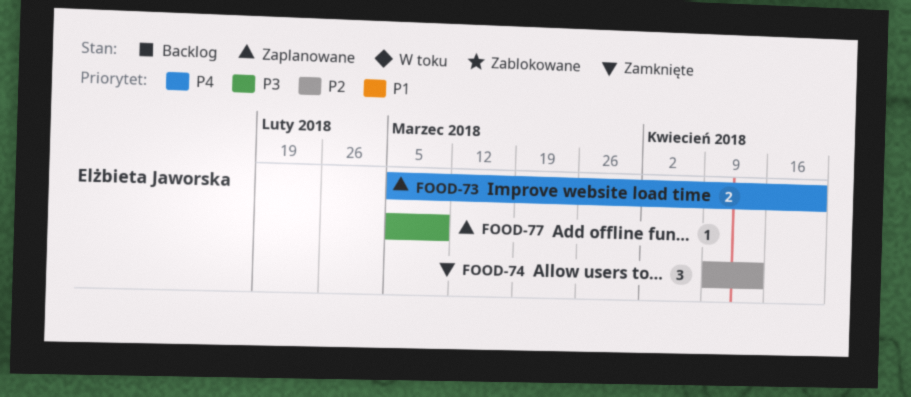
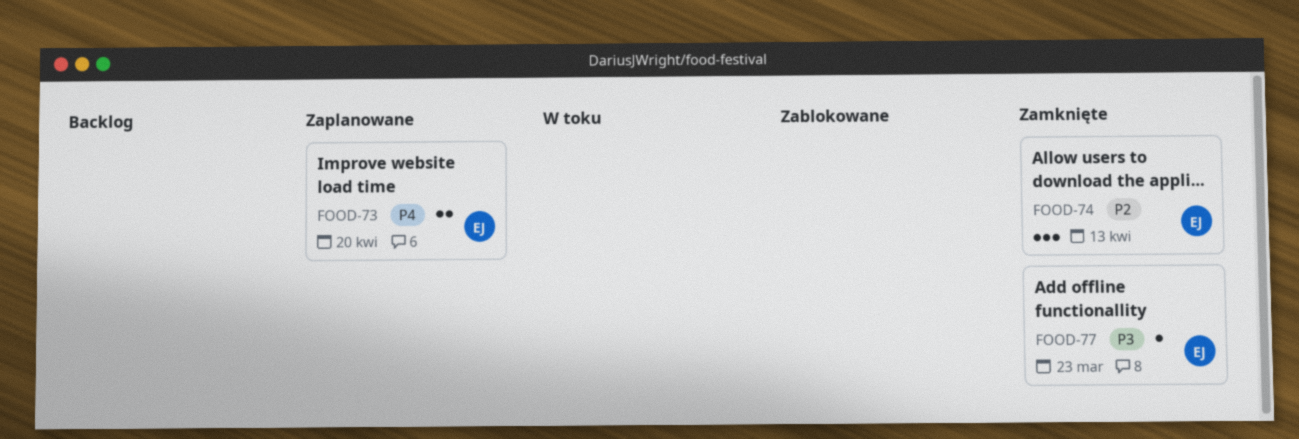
FOOD-77, status: Zaplanowane -> Zamknięte
FOOD-77, due: Mar 9 -> Mar 23

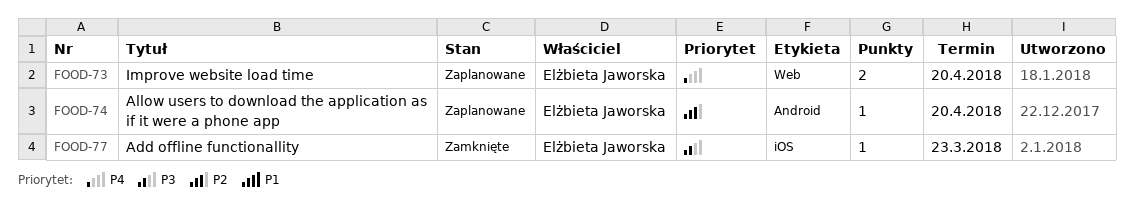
FOOD-74, status: Zamknięte -> Zaplanowane
FOOD-74, estimate: 3 -> 1
FOOD-74, due: Apr 13 -> Apr 20

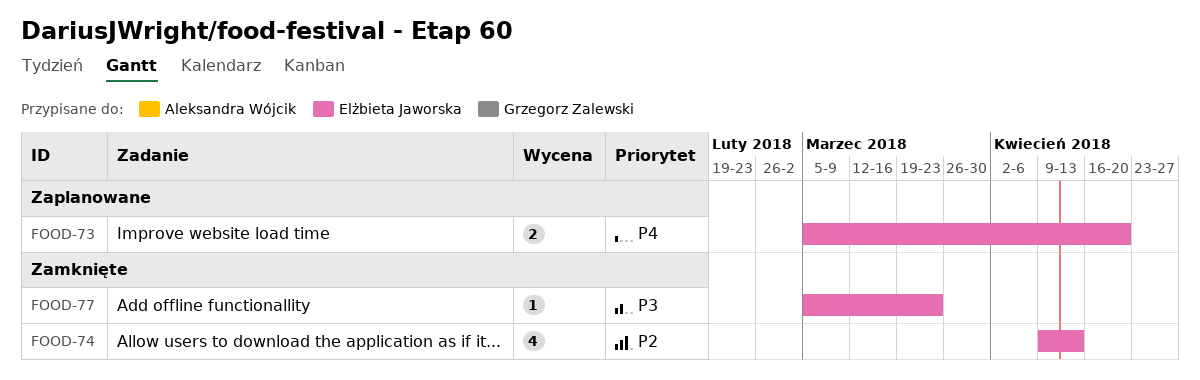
FOOD-74, status: Zaplanowane -> Zamknięte
FOOD-74, estimate: 1 -> 4
FOOD-74, due: Apr 20 -> Apr 13

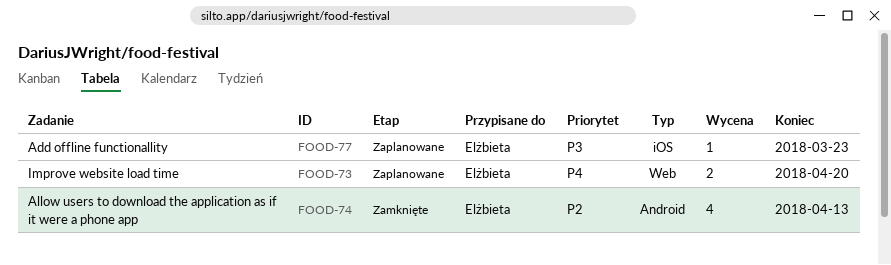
FOOD-77, status: Zamknięte -> Zaplanowane

